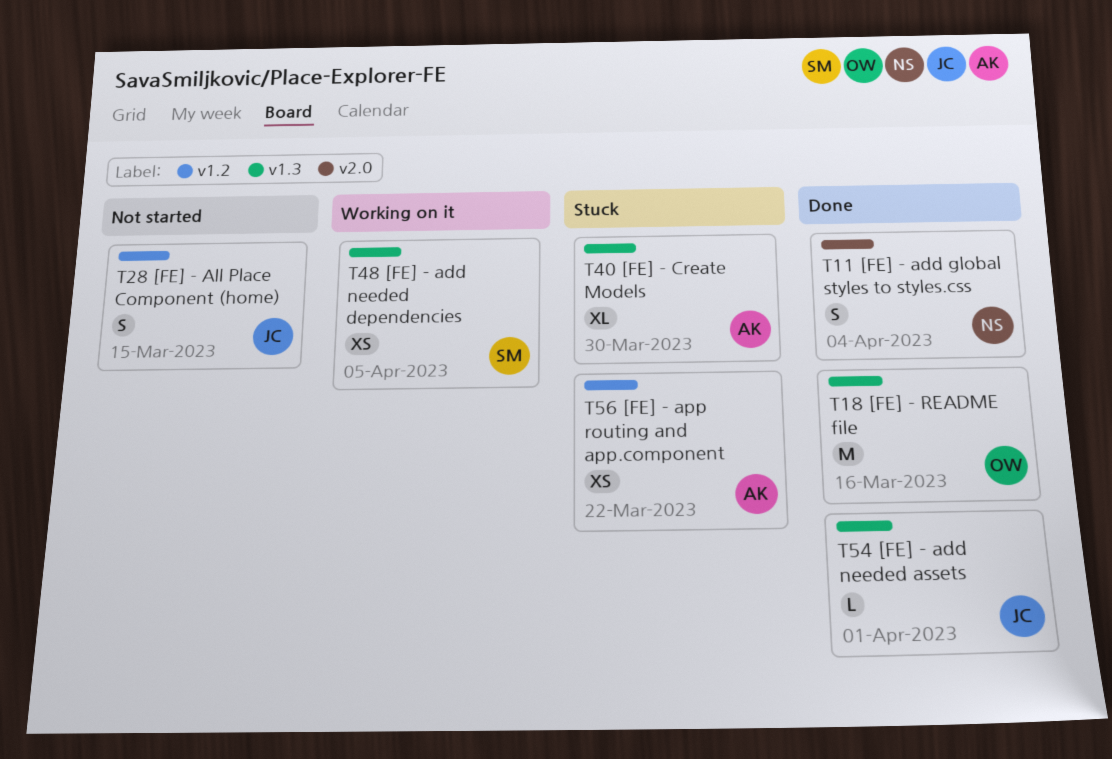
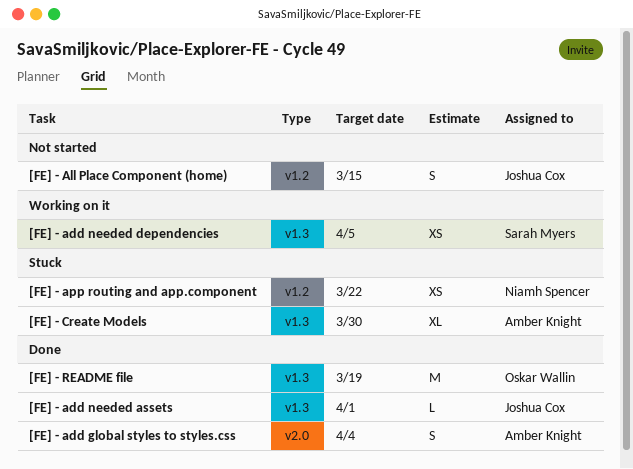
[FE] - add global styles to styles.css, owner: Niamh Spencer -> Amber Knight
[FE] - app routing and app.component, owner: Amber Knight -> Niamh Spencer
[FE] - README file, due: Mar 16 -> Mar 19

